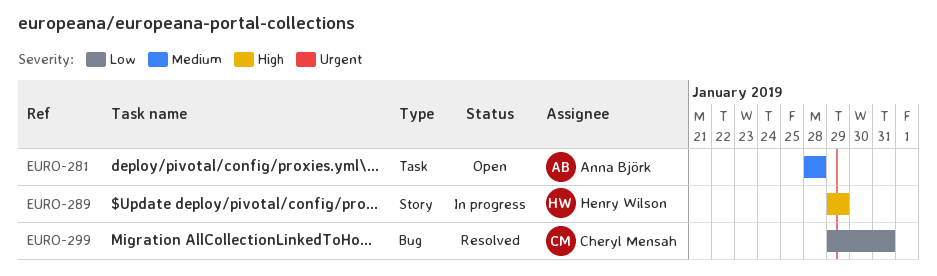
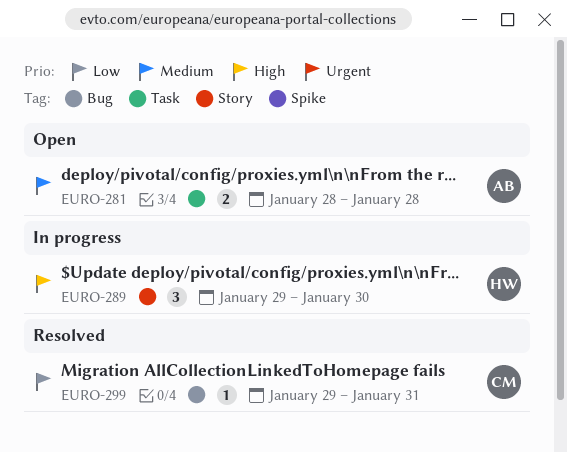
EURO-289, due: Jan 29 -> Jan 30

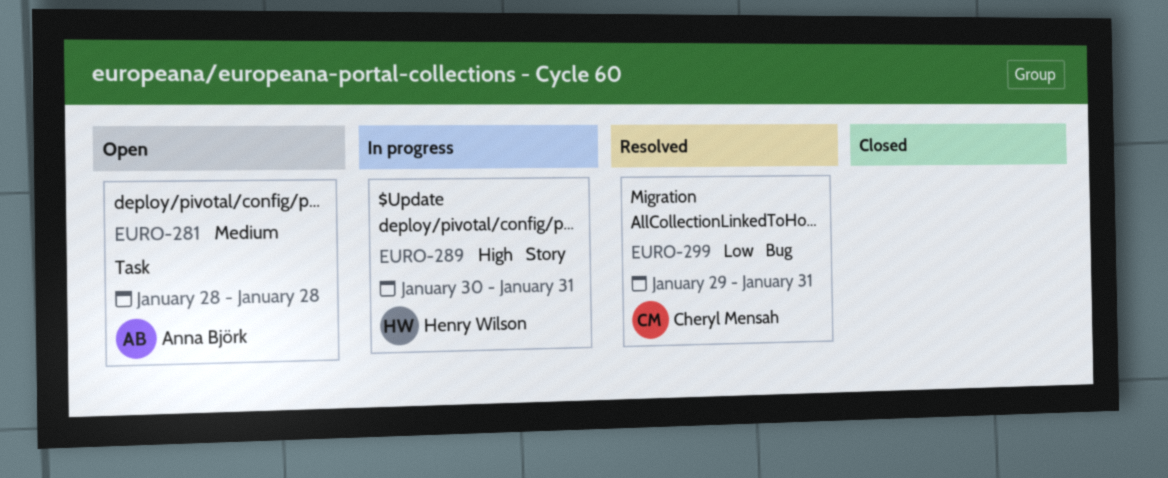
EURO-289, start: Jan 29 -> Jan 30
EURO-289, due: Jan 30 -> Jan 31

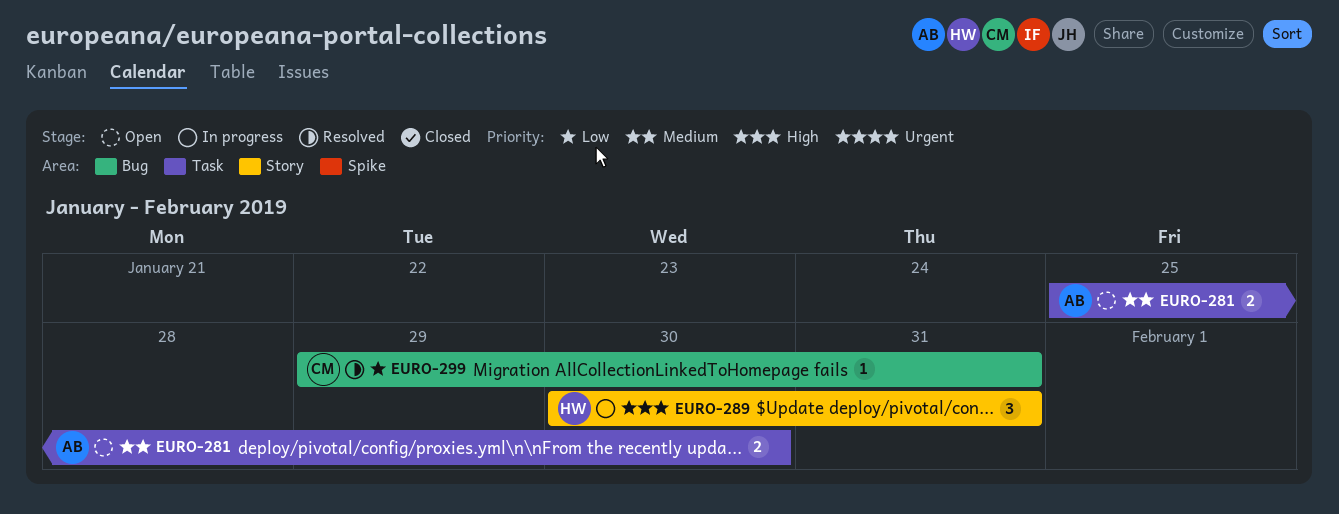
EURO-281, start: Jan 28 -> Jan 25
EURO-281, due: Jan 28 -> Jan 30

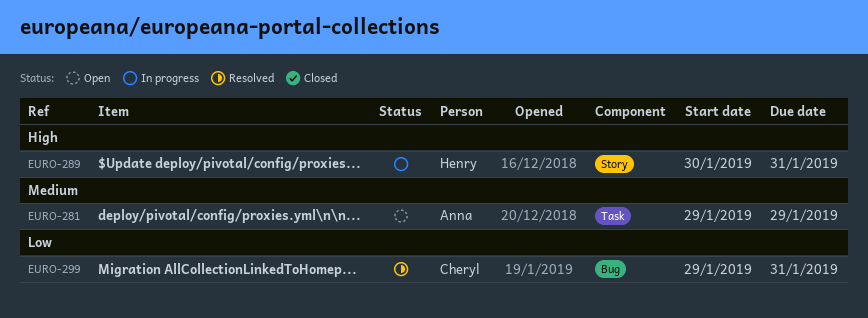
EURO-281, start: Jan 25 -> Jan 29
EURO-281, due: Jan 30 -> Jan 29

